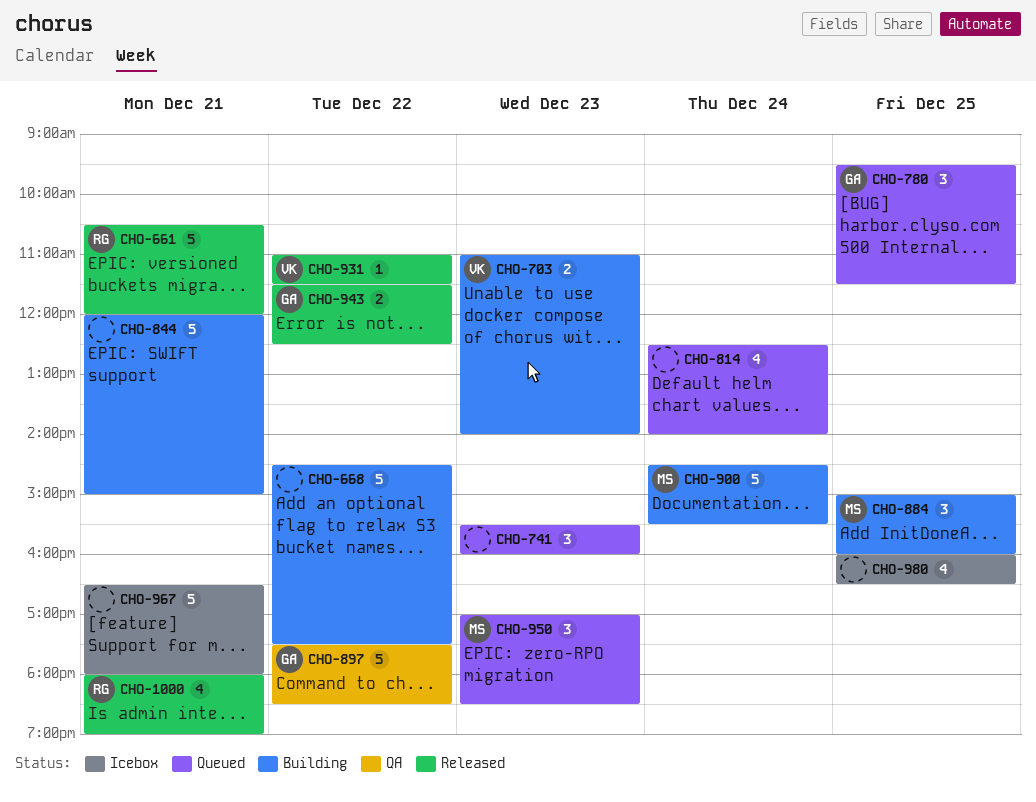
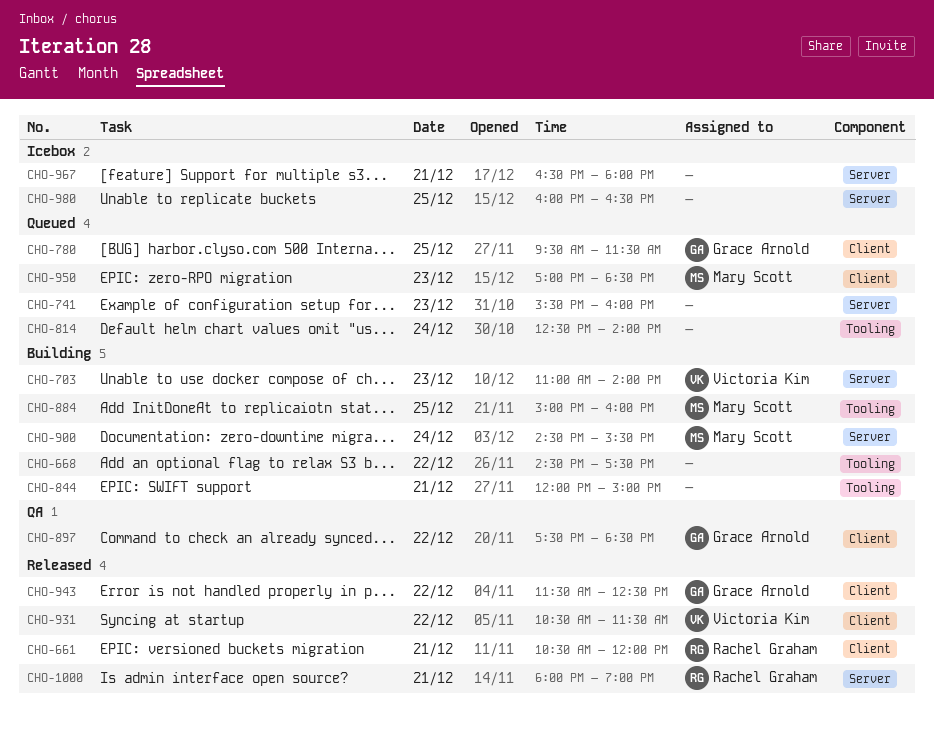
CHO-931, begins: 11:00 -> 10:30

